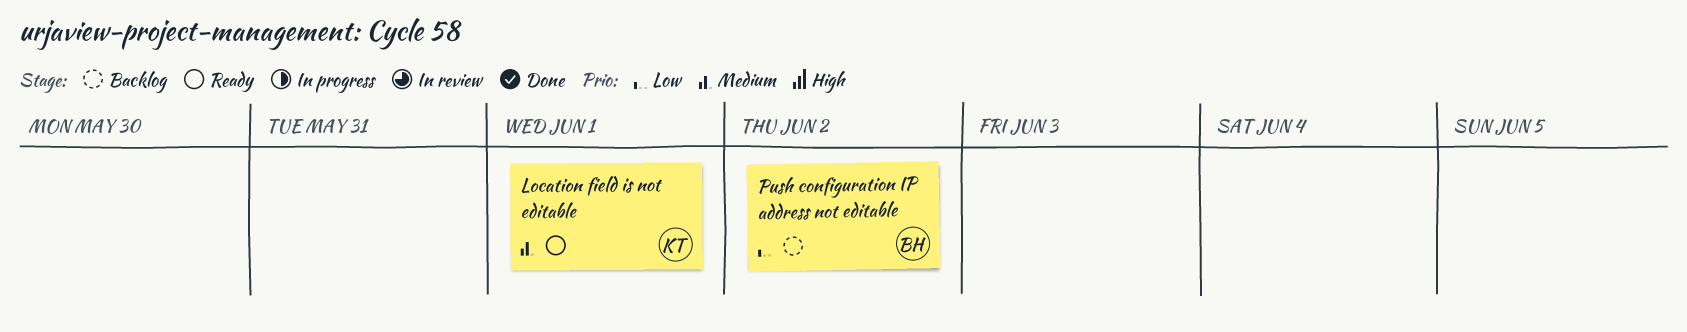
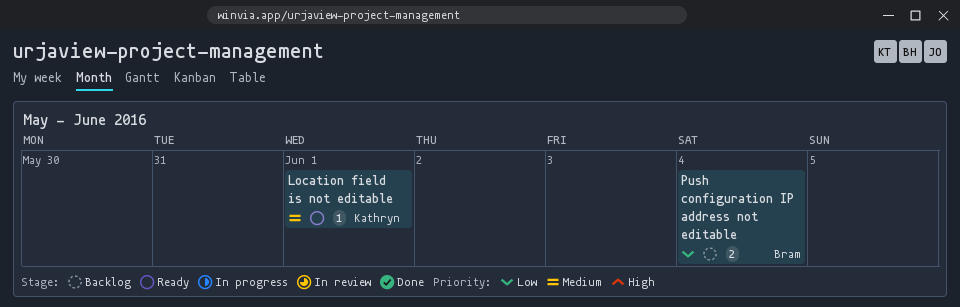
Push configuration IP address not editable, due: Jun 2 -> Jun 4

